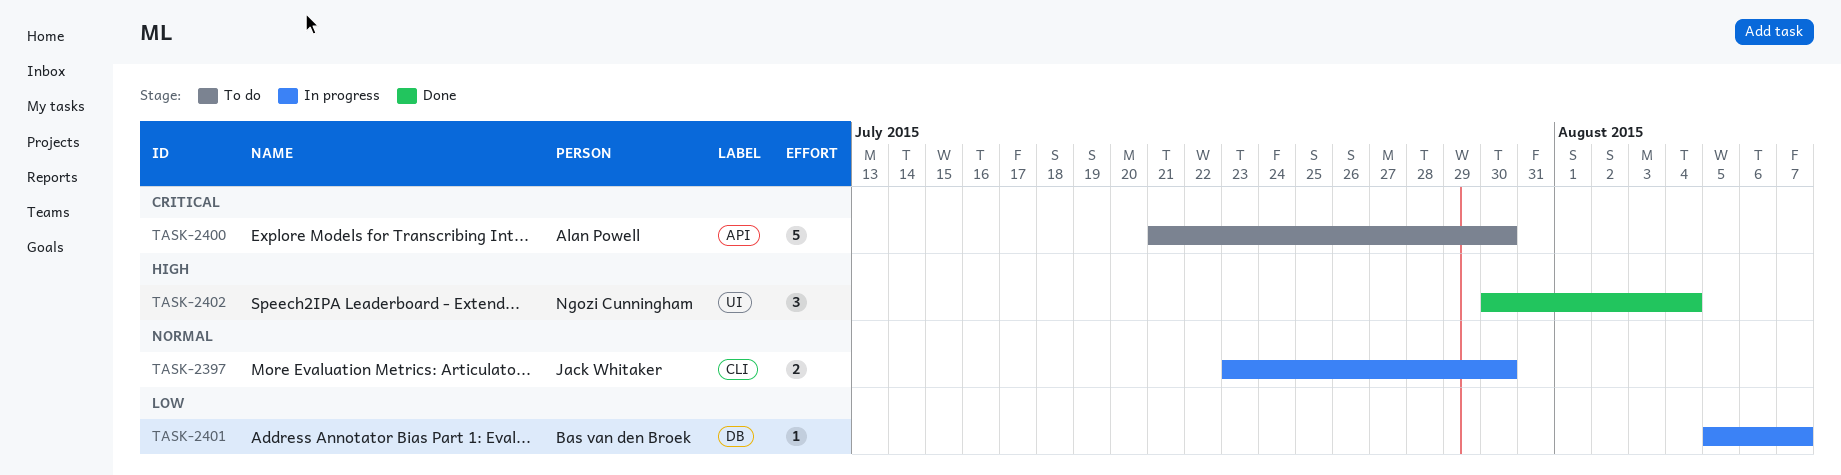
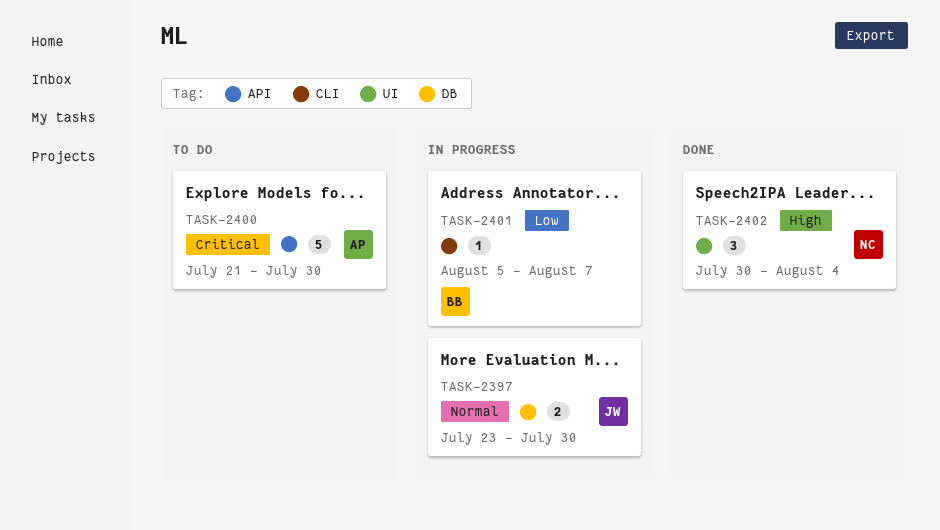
TASK-2397, label: CLI -> DB
TASK-2401, label: DB -> CLI

